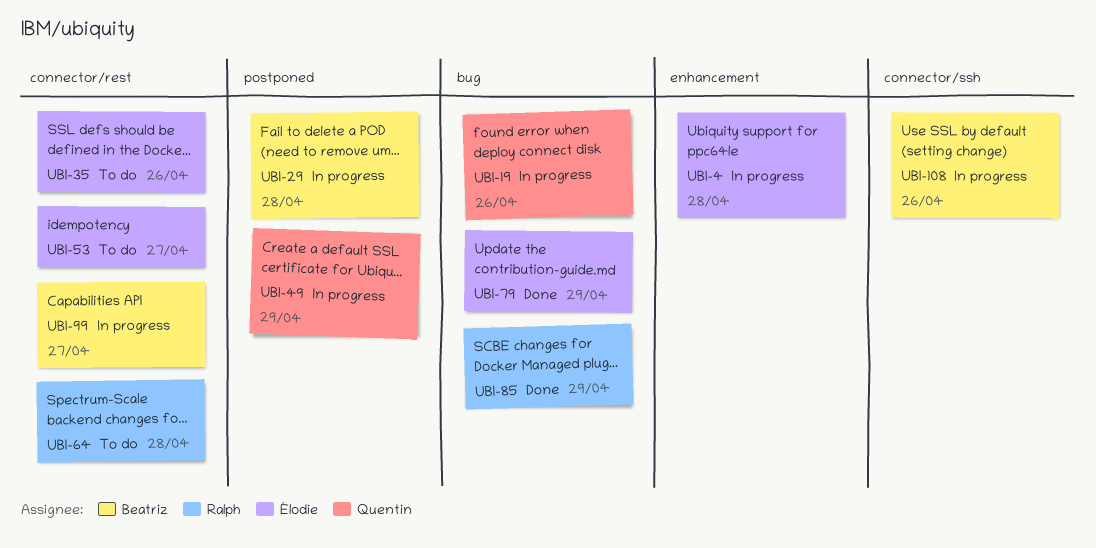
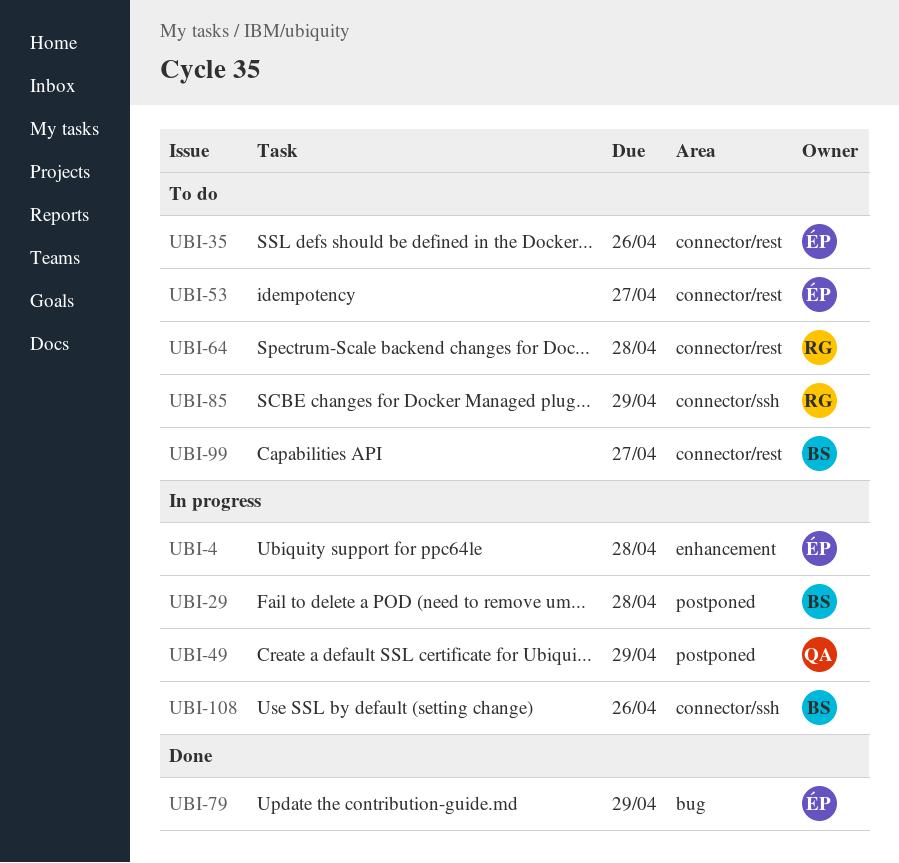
UBI-19: present -> none
UBI-85, status: Done -> To do
UBI-85, label: bug -> connector/ssh
UBI-99, status: In progress -> To do

